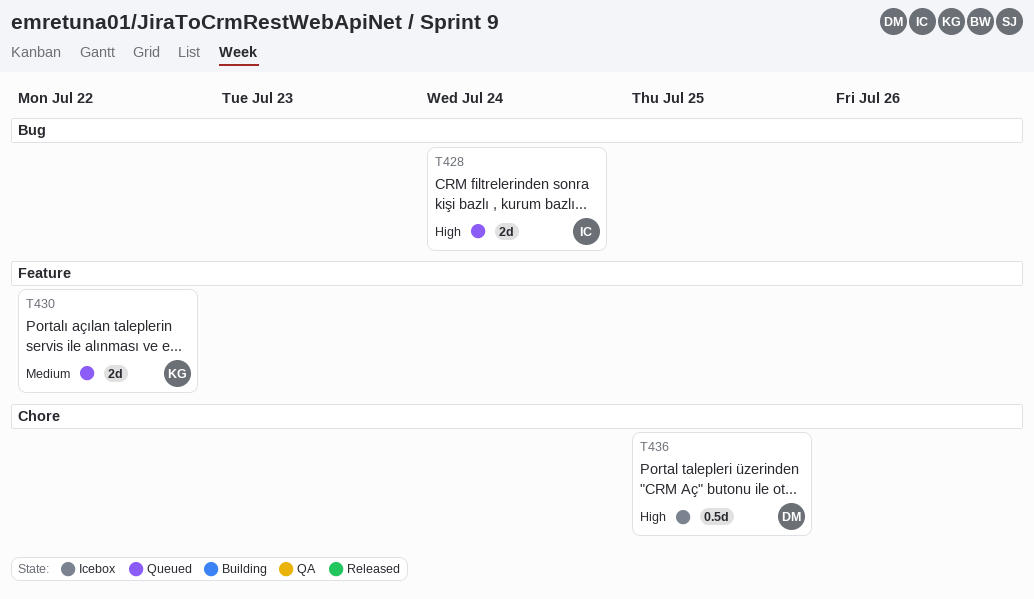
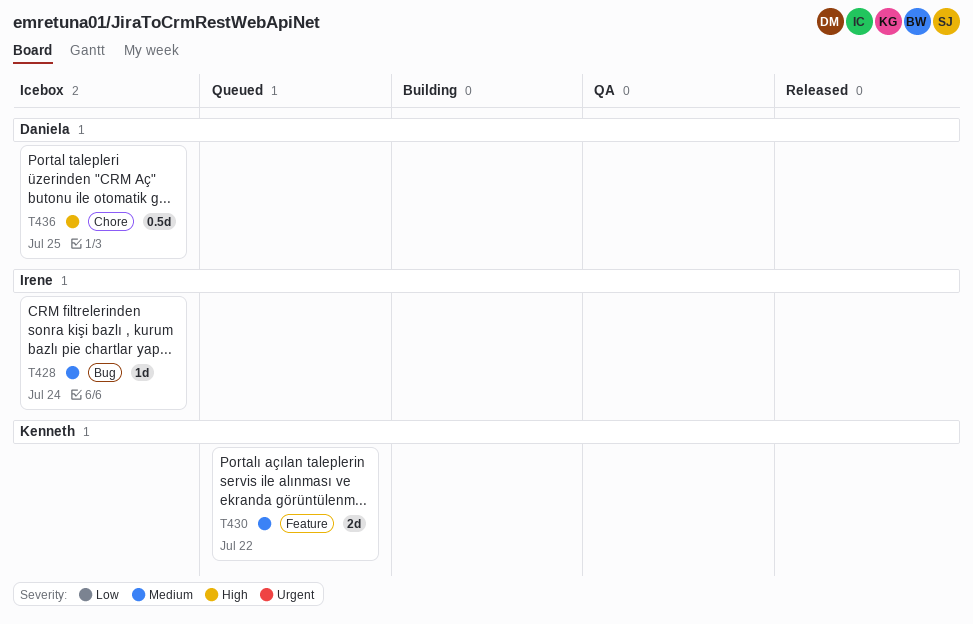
T428, status: Queued -> Icebox
T428, priority: High -> Medium
T428, estimate: 2d -> 1d

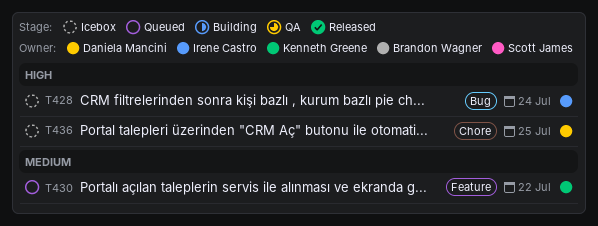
T428, priority: Medium -> High

